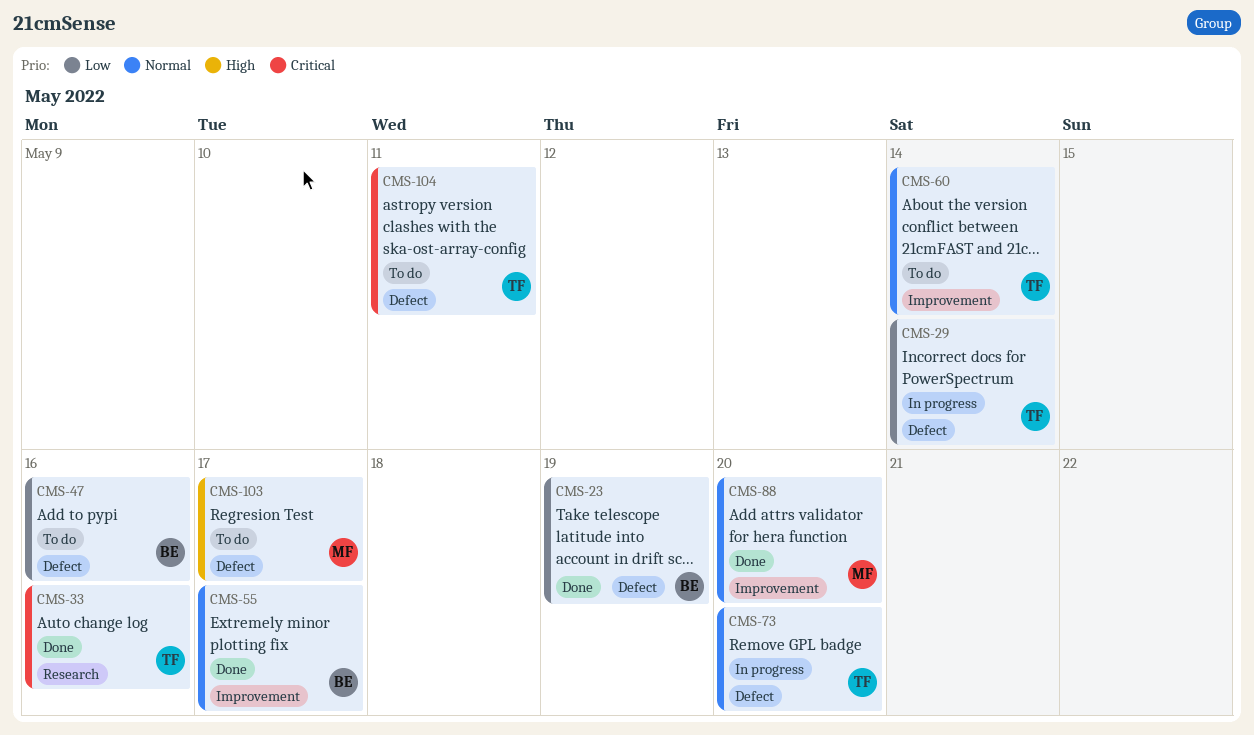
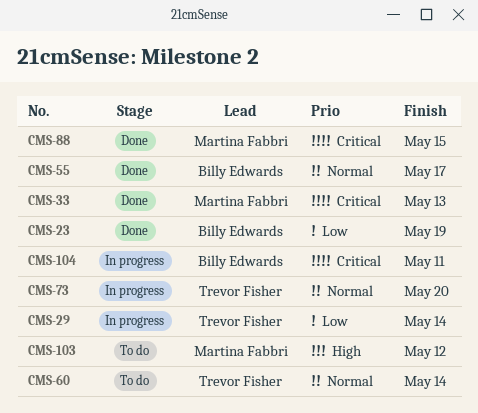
CMS-33, owner: Trevor Fisher -> Martina Fabbri
CMS-33, due: May 16 -> May 13
CMS-47: present -> none
CMS-88, priority: Normal -> Critical
CMS-88, due: May 20 -> May 15
CMS-103, due: May 17 -> May 12
CMS-104, status: To do -> In progress
CMS-104, owner: Trevor Fisher -> Billy Edwards

